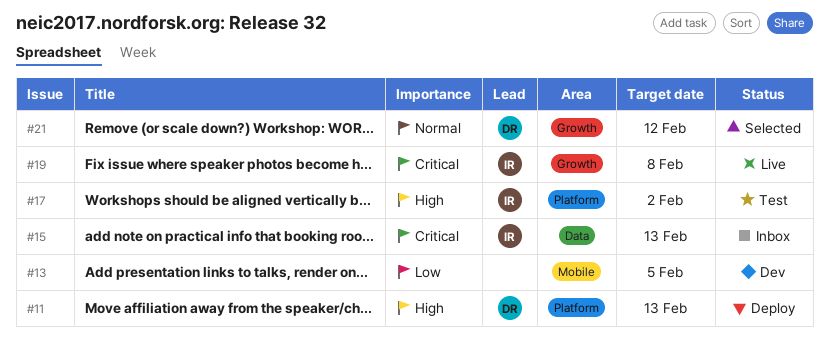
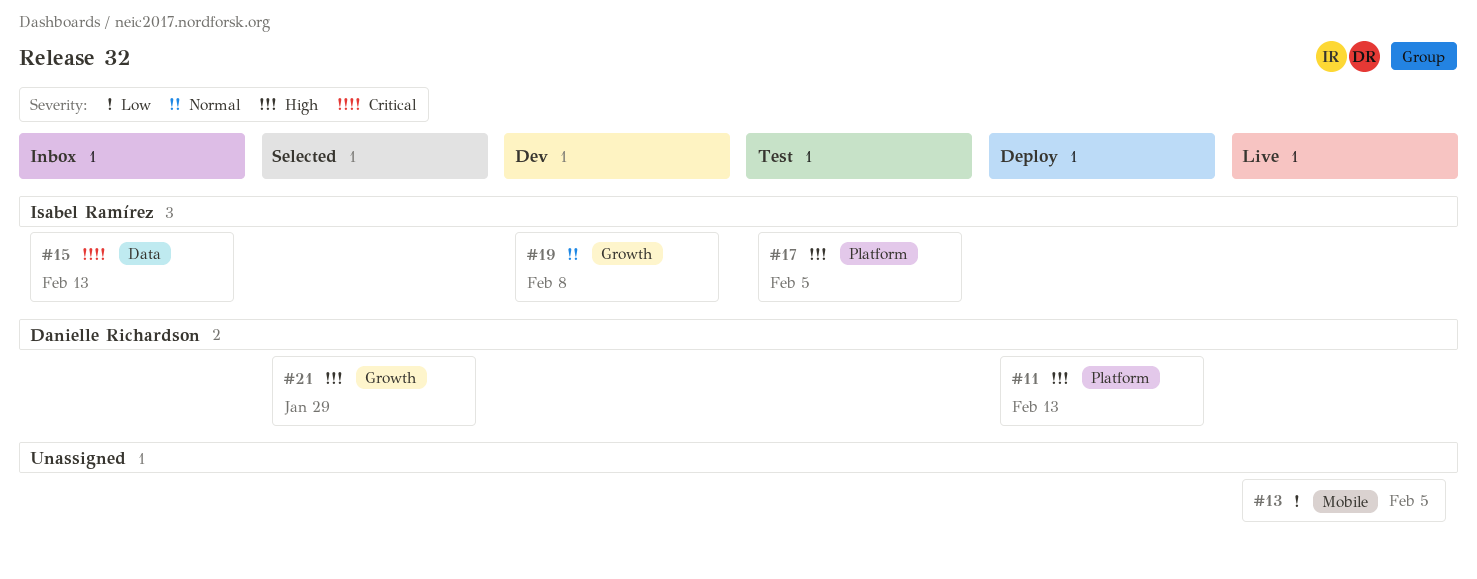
#13, status: Dev -> Live
#17, due: Feb 2 -> Feb 5
#19, status: Live -> Dev
#19, priority: Critical -> Normal
#21, priority: Normal -> High
#21, due: Feb 12 -> Jan 29

